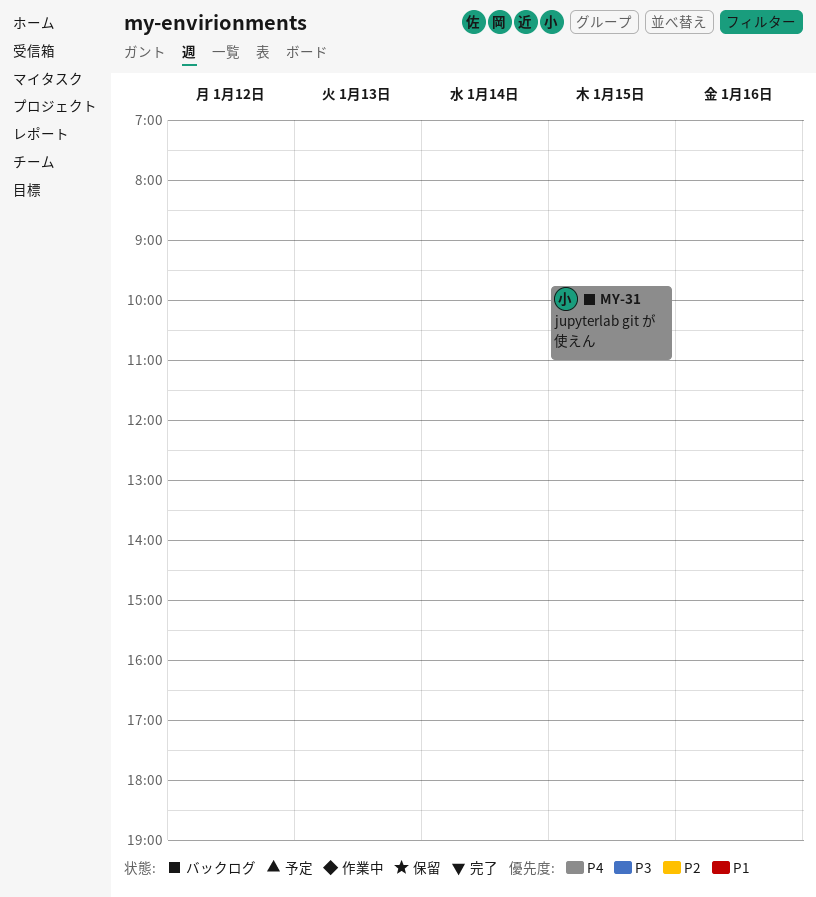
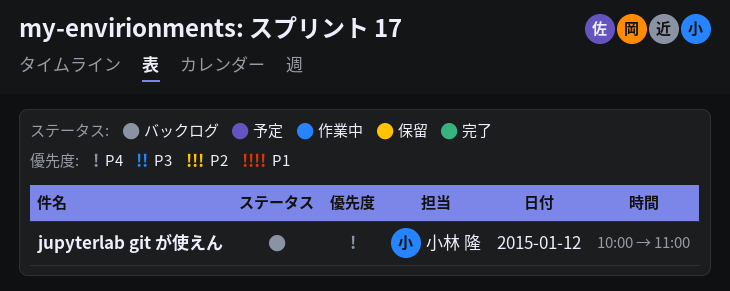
jupyterlab git が使えん, day: Jan 15 -> Jan 12
jupyterlab git が使えん, begins: 09:45 -> 10:00

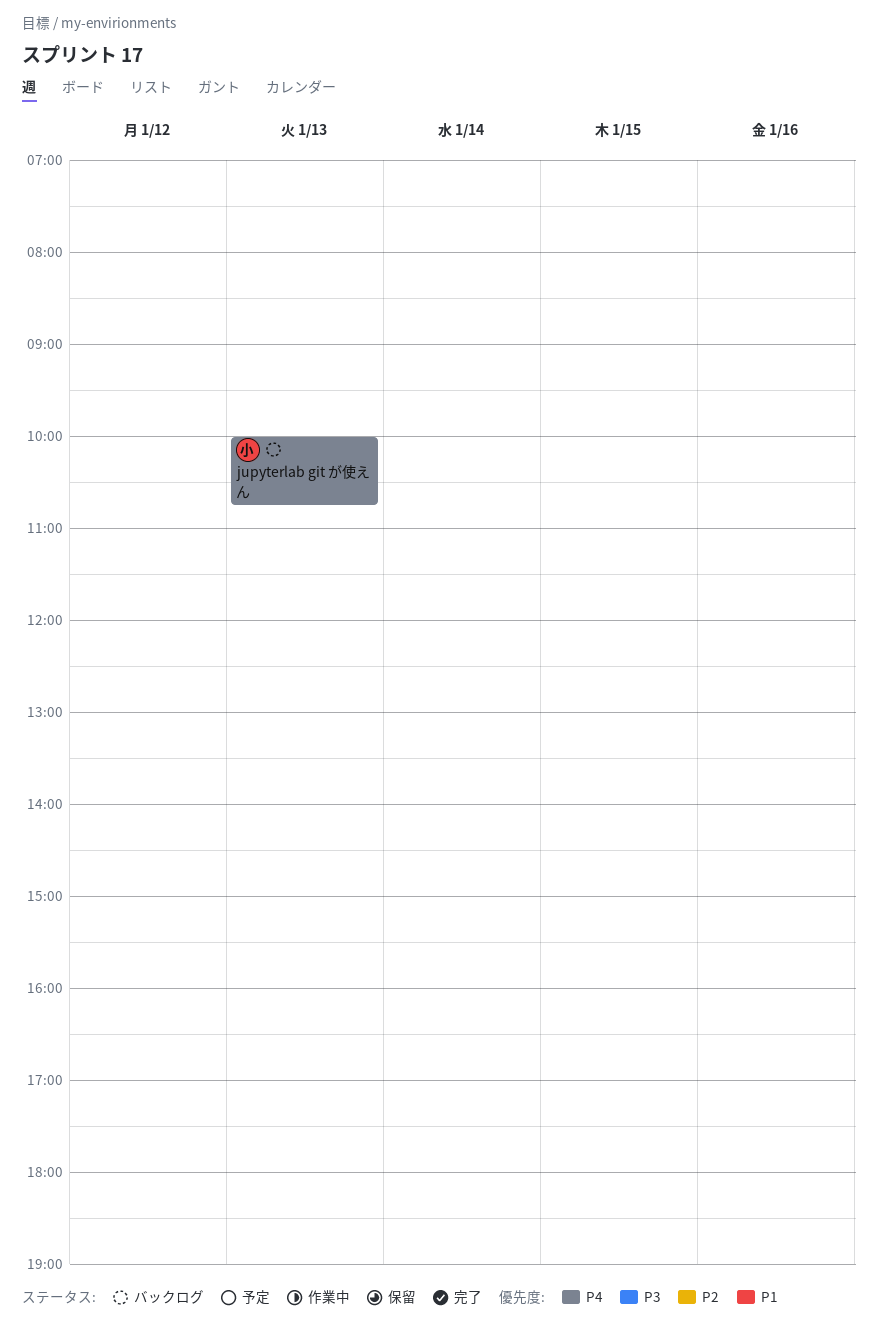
jupyterlab git が使えん, day: Jan 12 -> Jan 13
jupyterlab git が使えん, ends: 11:00 -> 10:45

